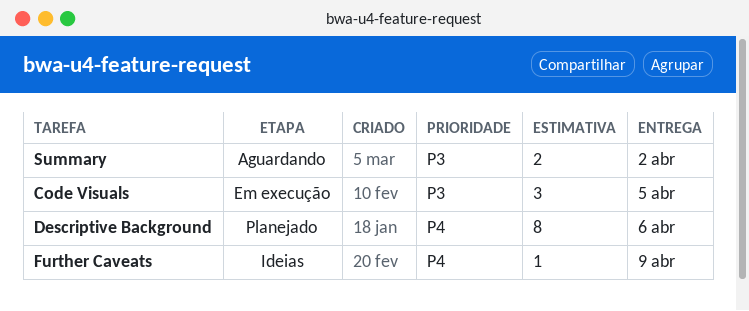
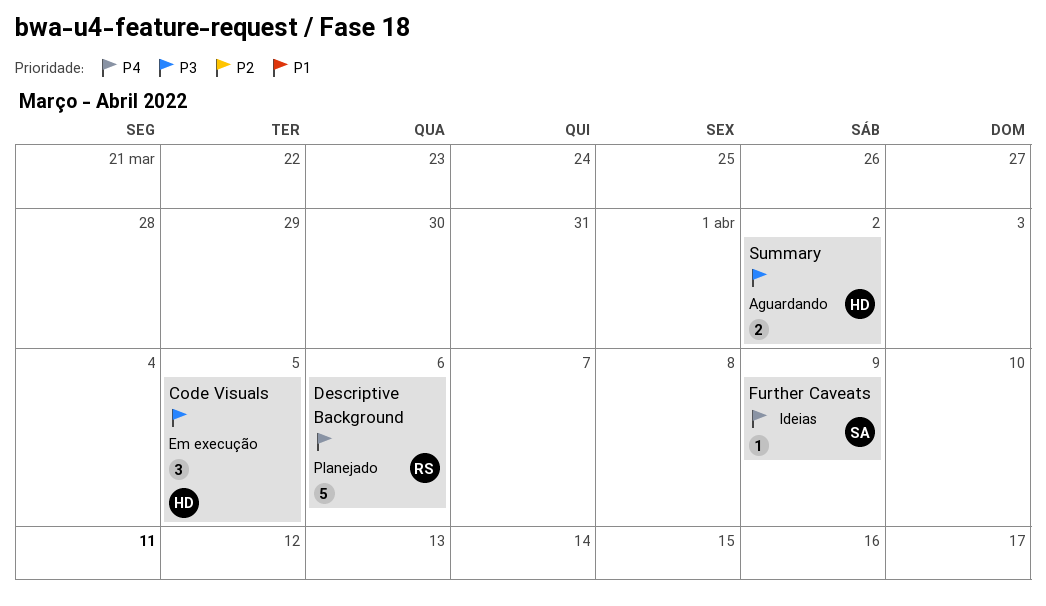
Descriptive Background, estimate: 8 -> 5

